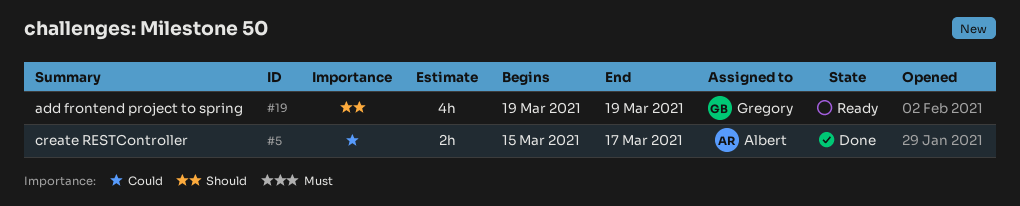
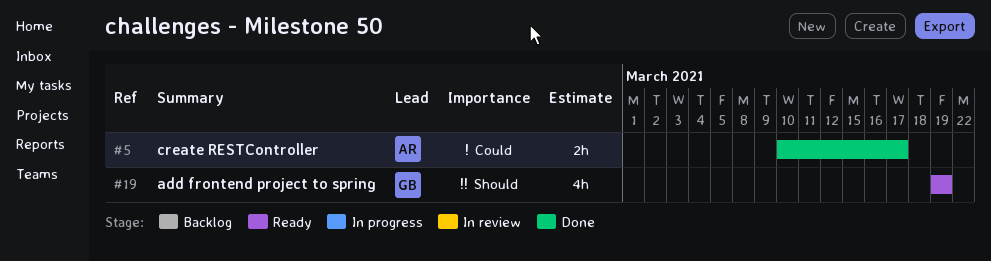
#5, start: Mar 15 -> Mar 10

